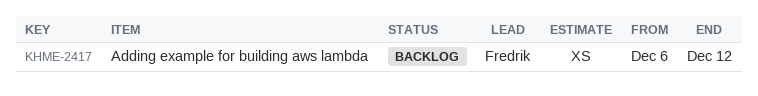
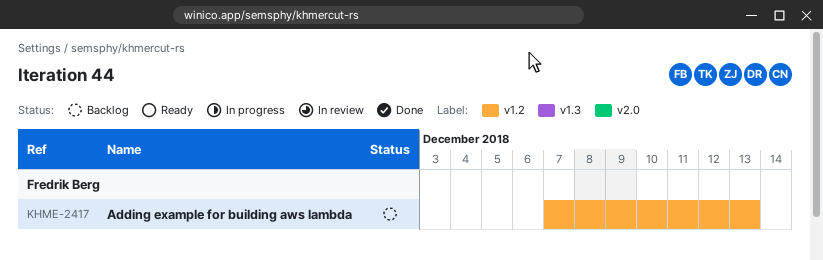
KHME-2417, start: Dec 6 -> Dec 7
KHME-2417, due: Dec 12 -> Dec 13

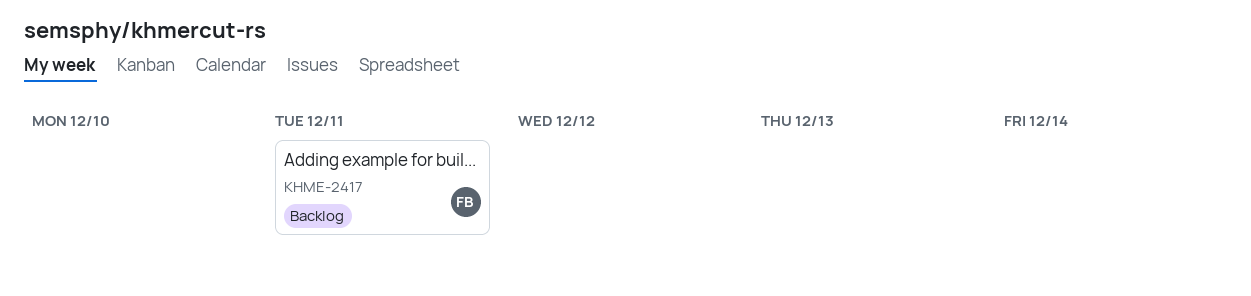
KHME-2417, due: Dec 13 -> Dec 11

